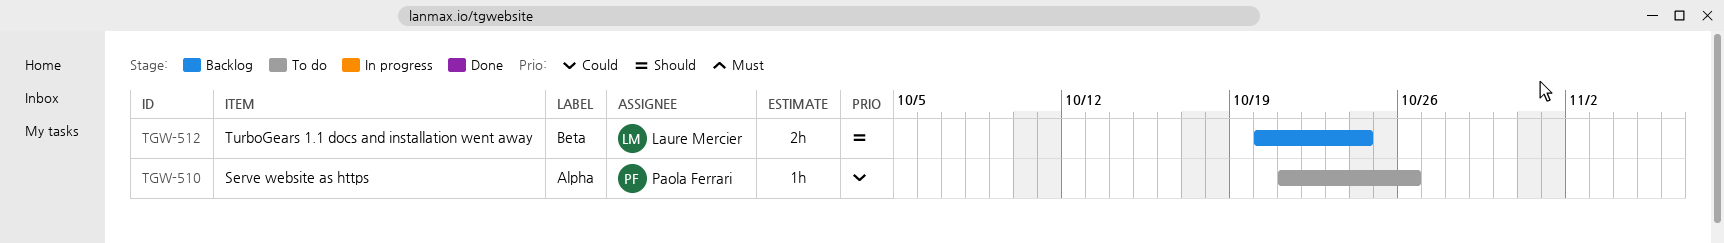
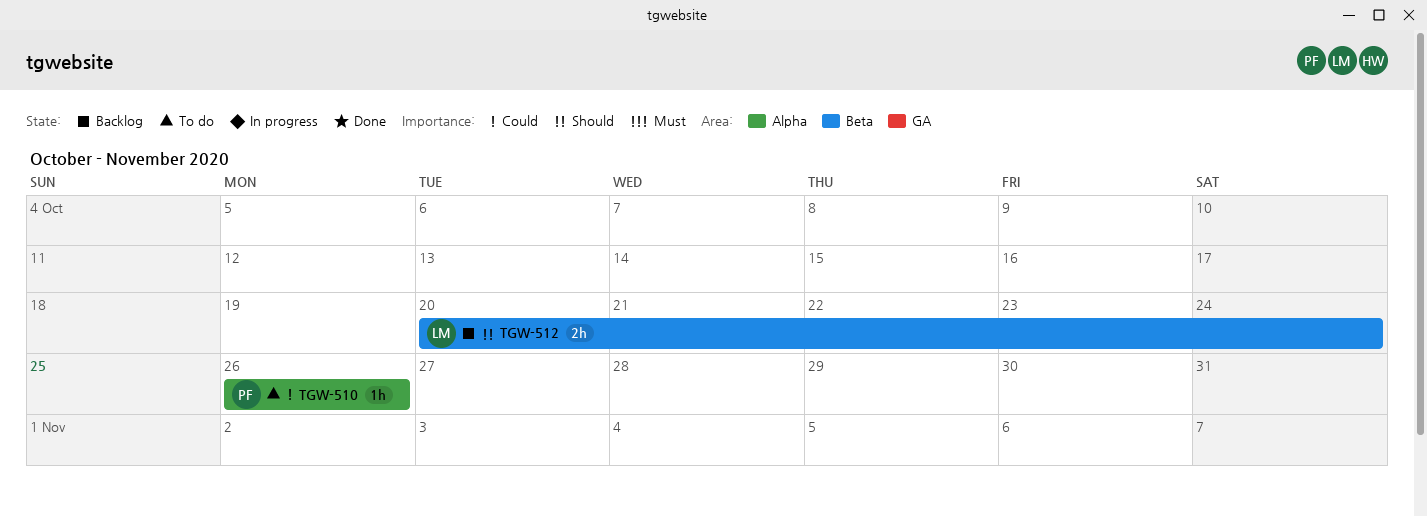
TGW-510, start: Oct 21 -> Oct 26

